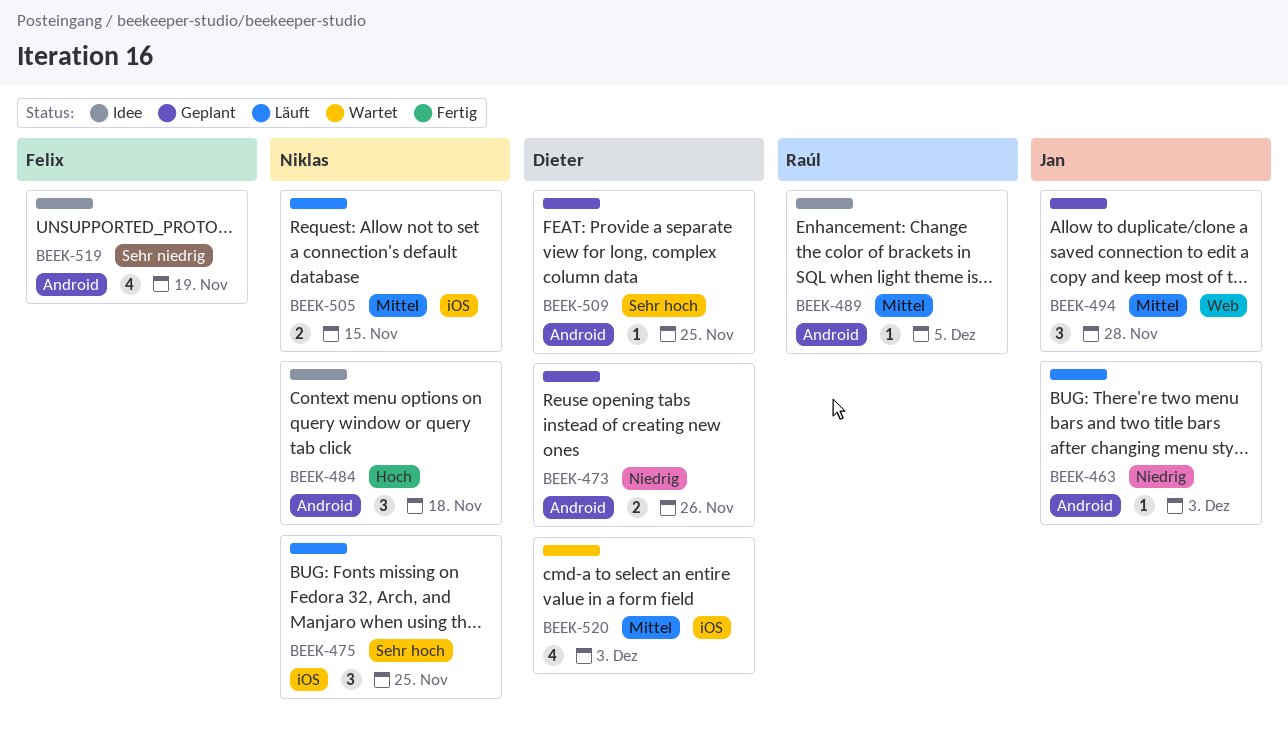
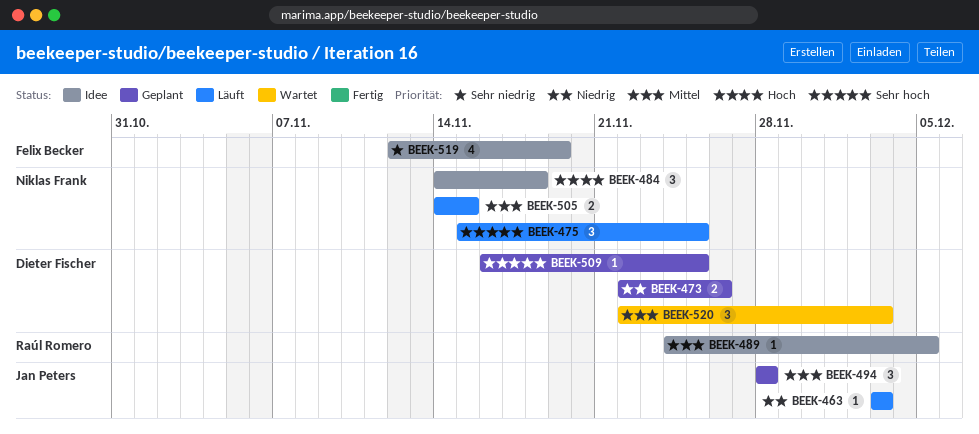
BEEK-520, estimate: 4 -> 3

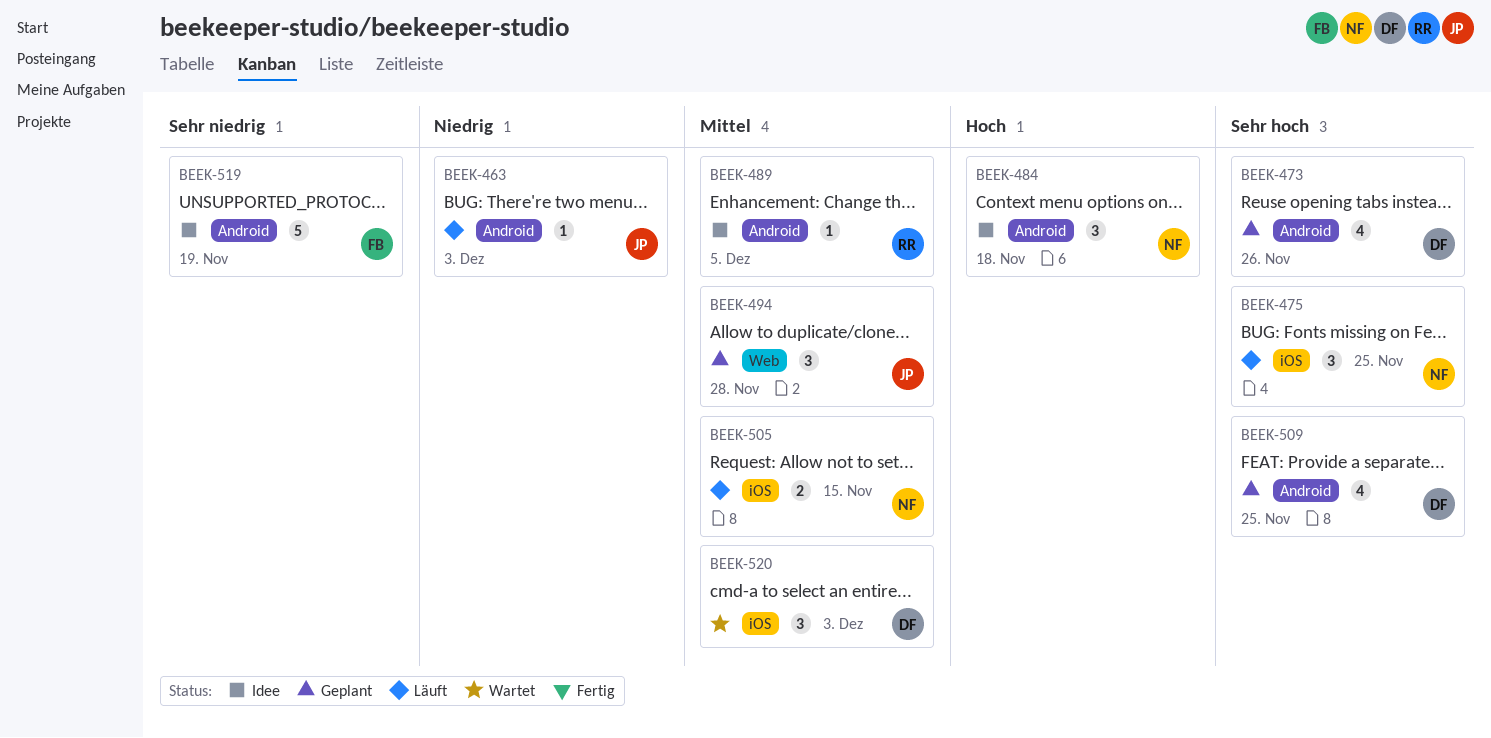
BEEK-473, priority: Niedrig -> Sehr hoch
BEEK-473, estimate: 2 -> 4
BEEK-509, estimate: 1 -> 4
BEEK-519, estimate: 4 -> 5

